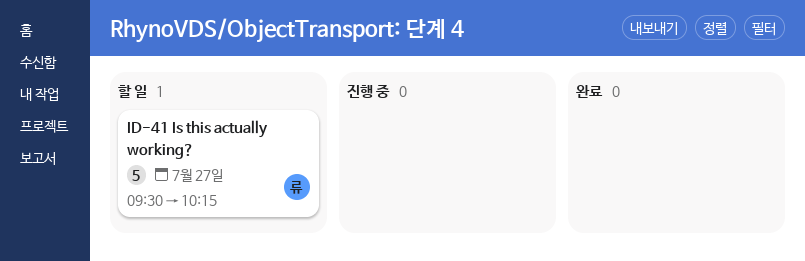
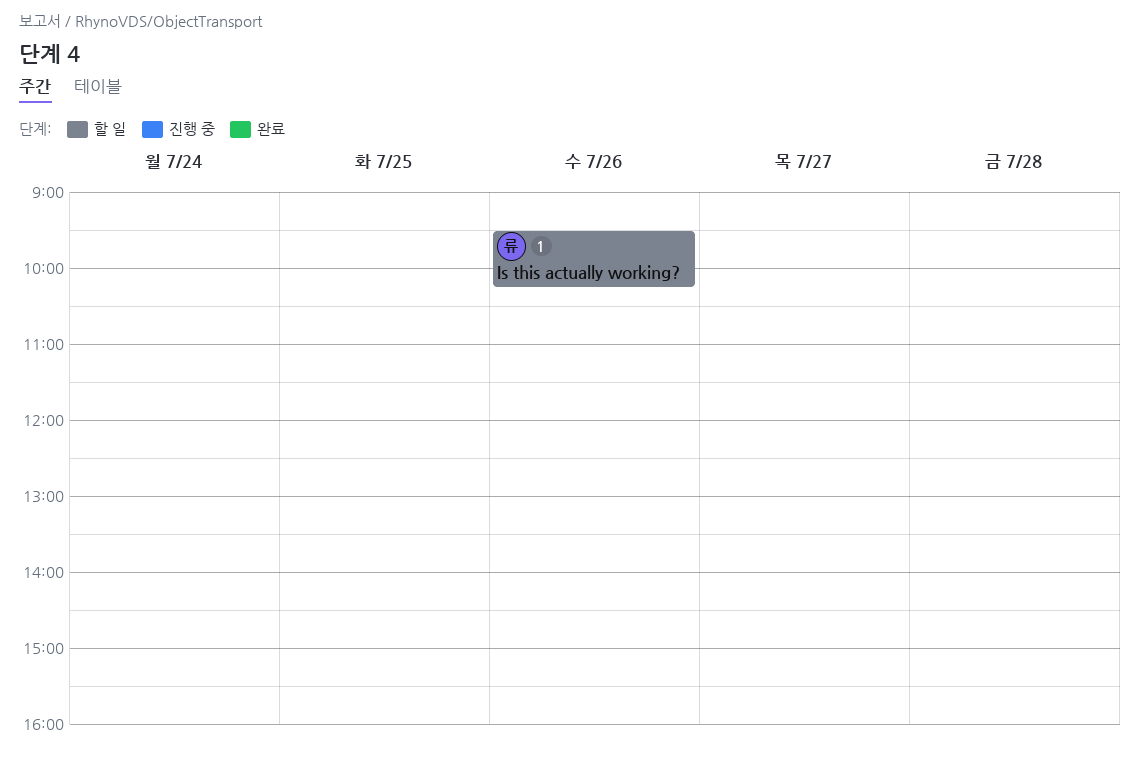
Is this actually working?, estimate: 5 -> 1
Is this actually working?, day: Jul 27 -> Jul 26

